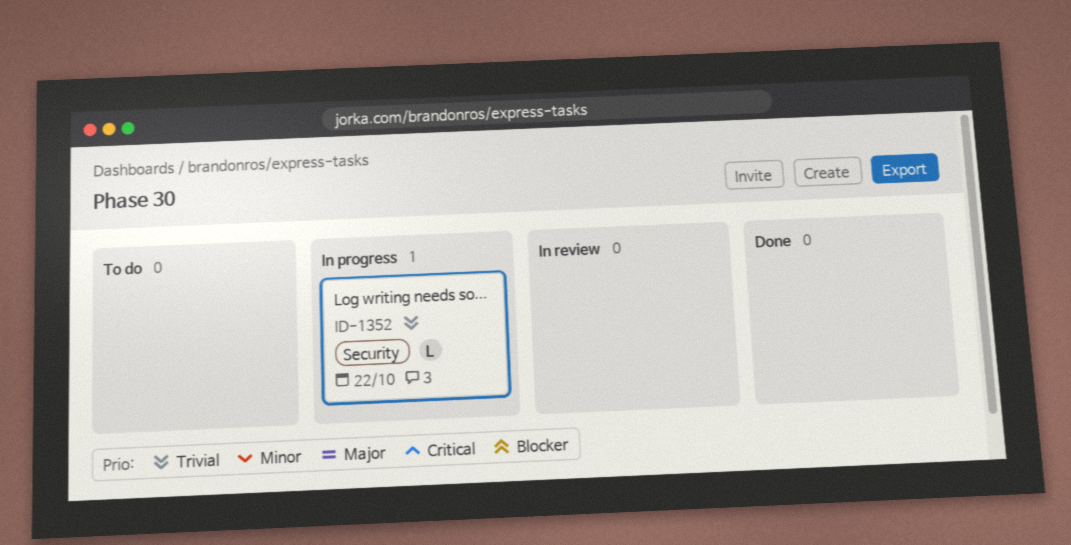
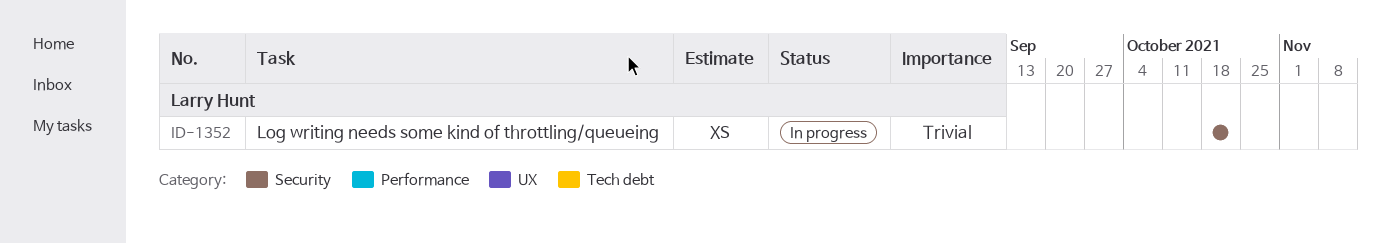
ID-1352, estimate: L -> XS

